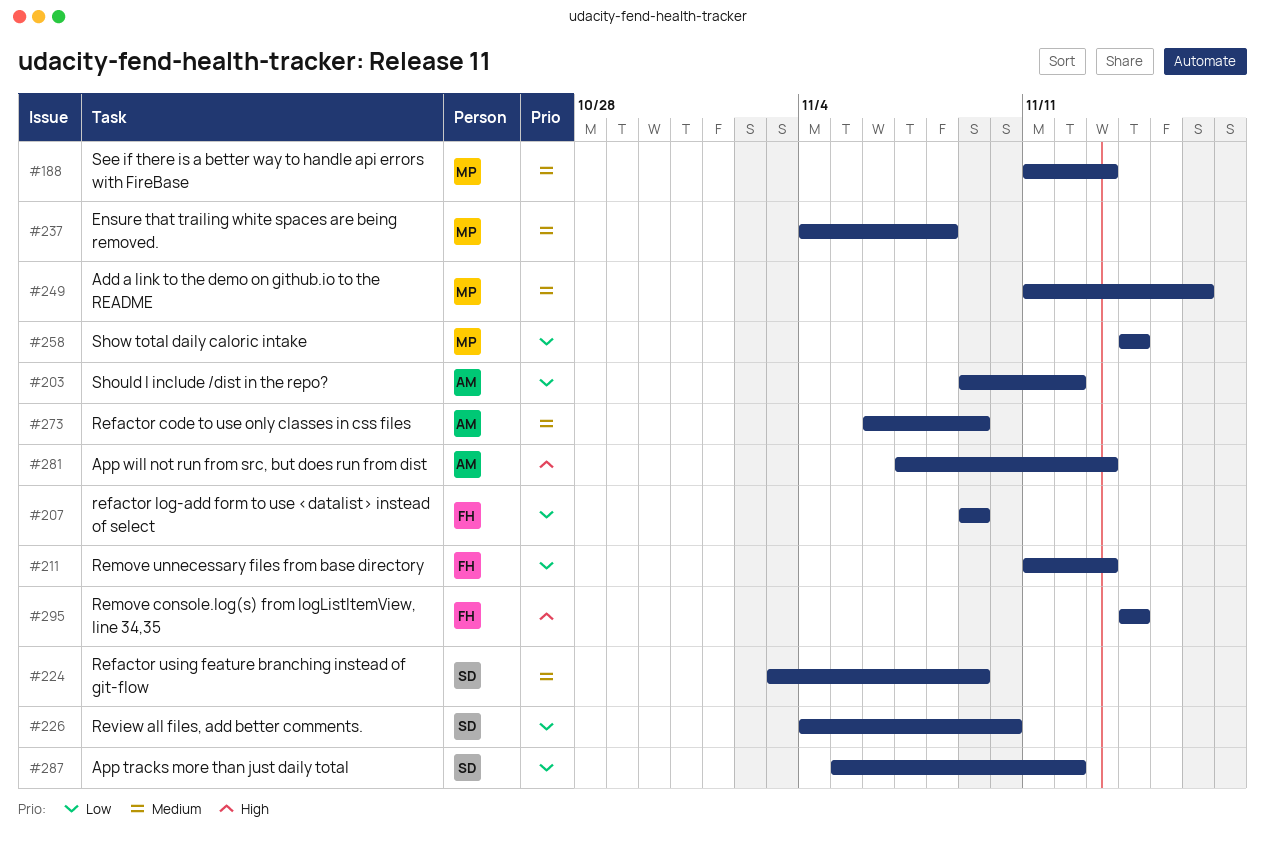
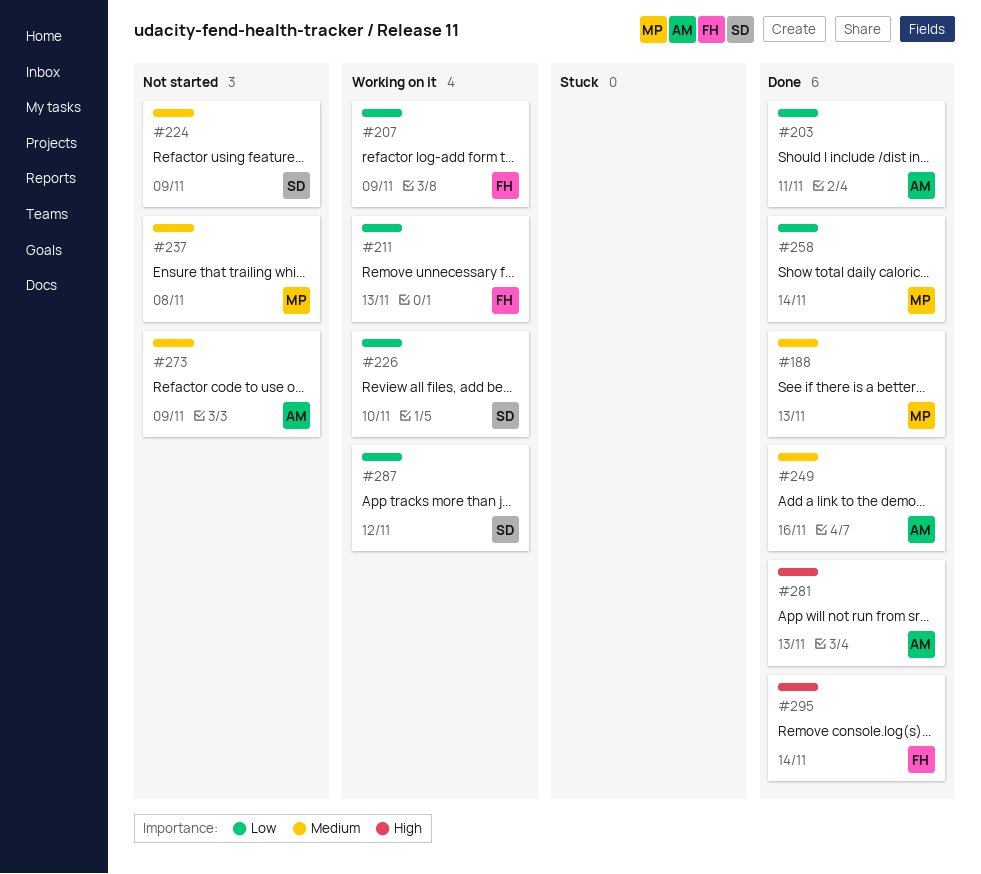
#203, due: Nov 12 -> Nov 11
#249, owner: MP -> AM

